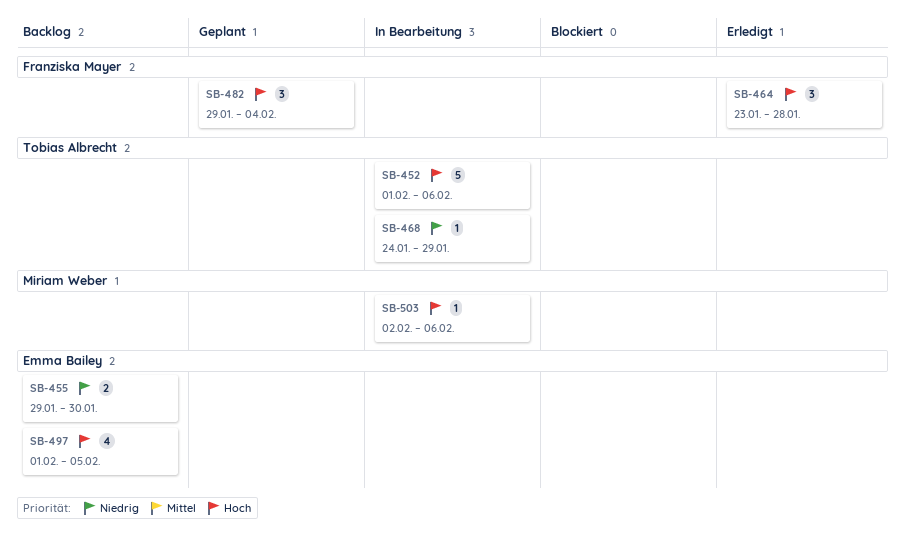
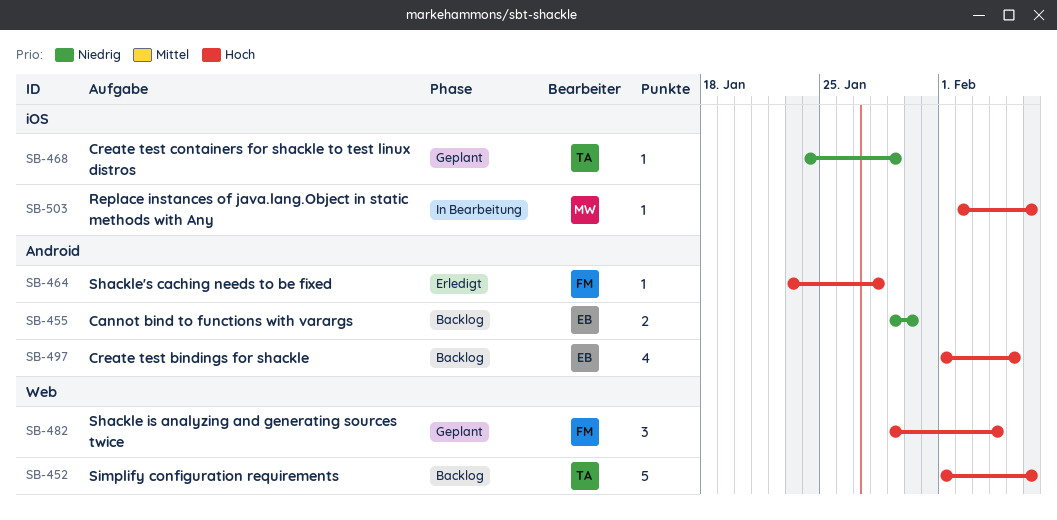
SB-452, status: In Bearbeitung -> Backlog
SB-464, estimate: 3 -> 1
SB-468, status: In Bearbeitung -> Geplant

